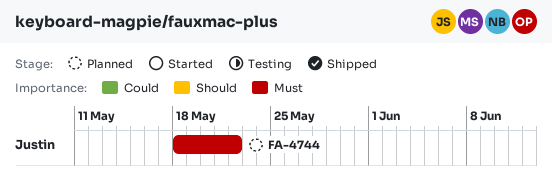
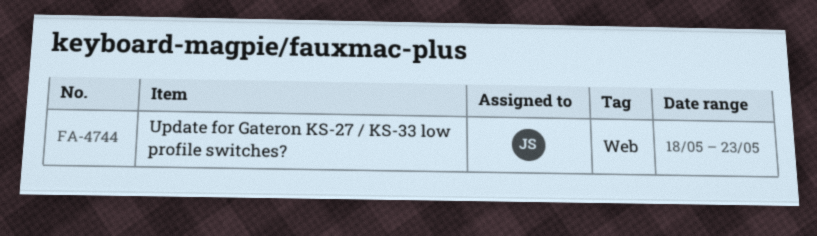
FA-4744, due: May 22 -> May 23

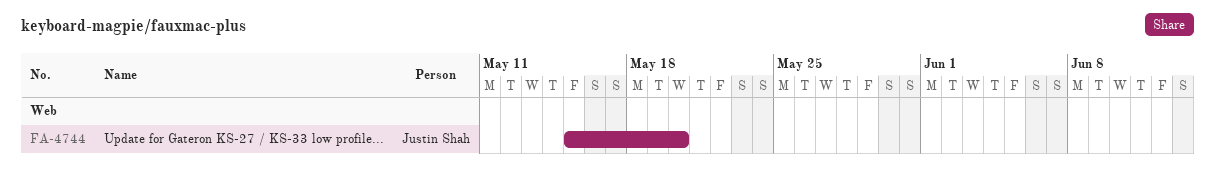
FA-4744, start: May 18 -> May 15
FA-4744, due: May 23 -> May 20

